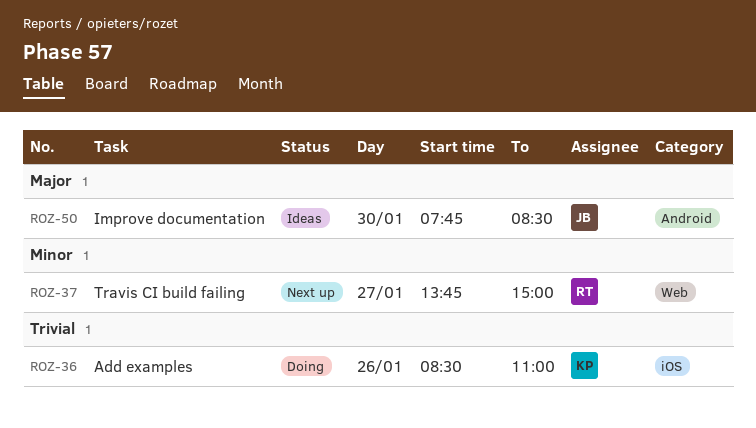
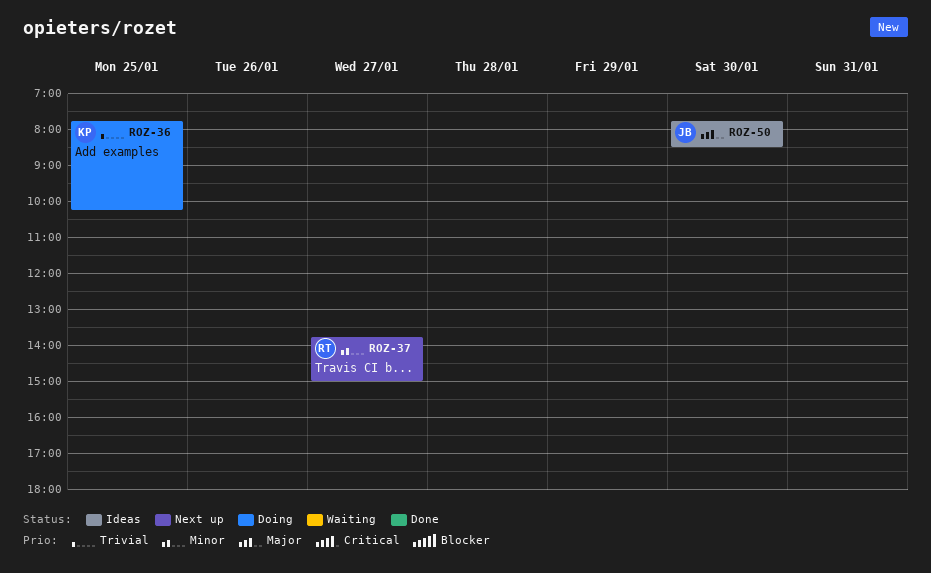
ROZ-36, day: Jan 26 -> Jan 25
ROZ-36, begins: 08:30 -> 07:45
ROZ-36, ends: 11:00 -> 10:15

